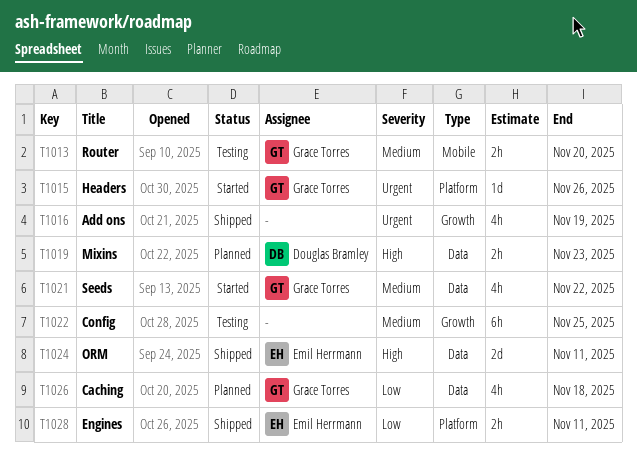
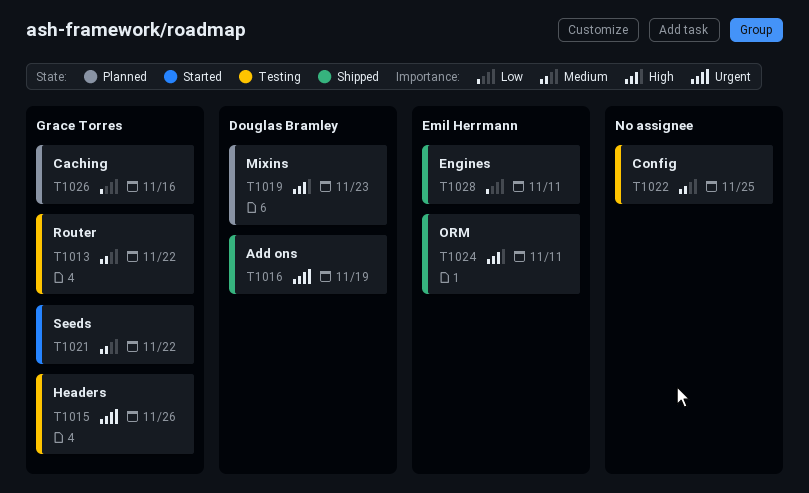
T1013, due: Nov 20 -> Nov 22
T1015, status: Started -> Testing
T1016, owner: none -> Douglas Bramley
T1026, due: Nov 18 -> Nov 16

